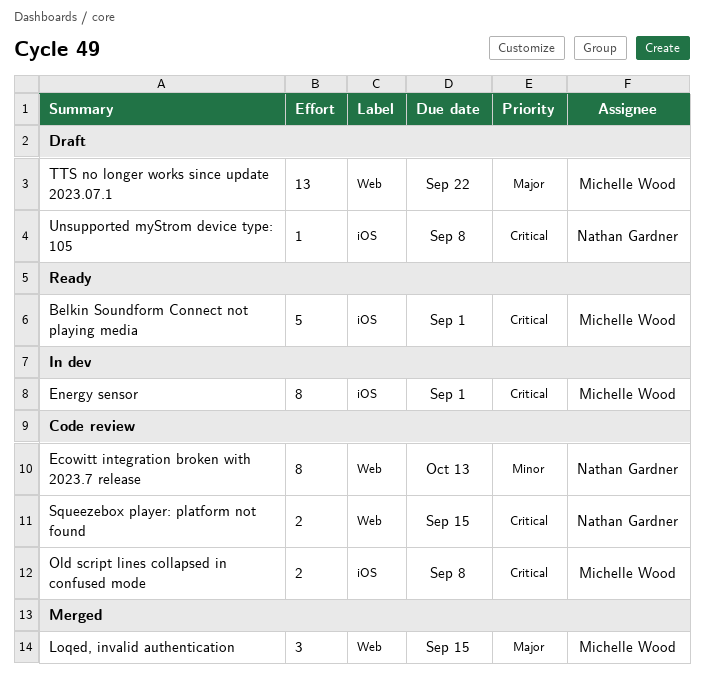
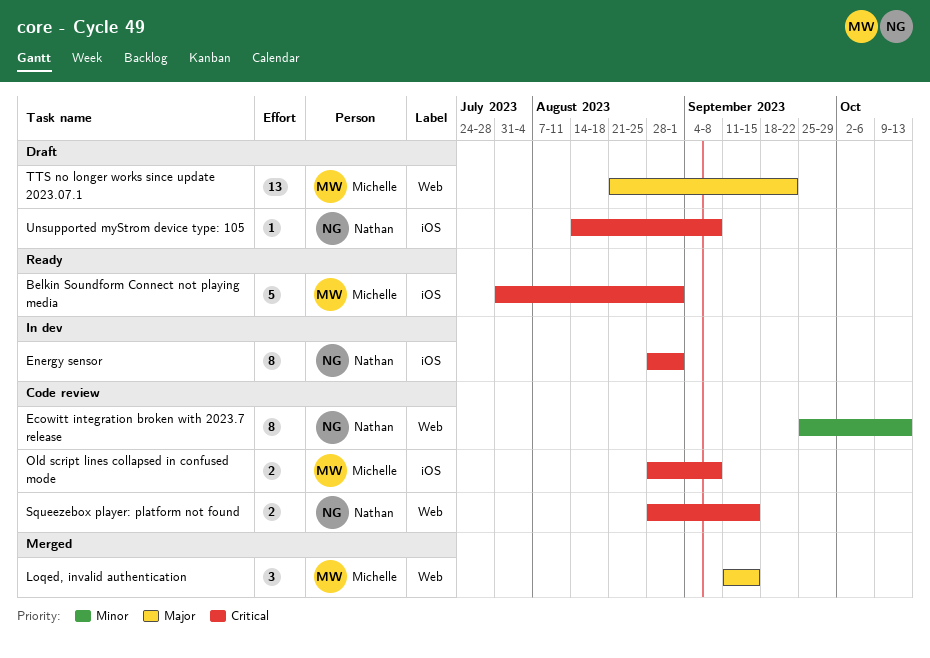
Energy sensor, owner: Michelle Wood -> Nathan Gardner

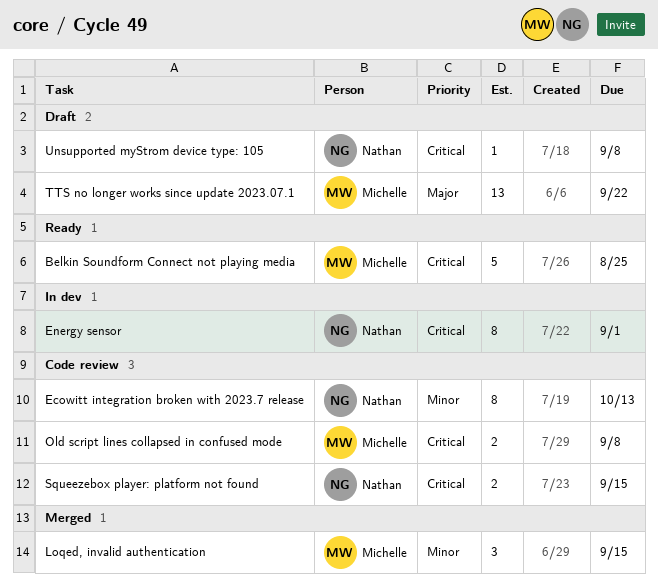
Belkin Soundform Connect not playing media, due: Sep 1 -> Aug 25
Loqed, invalid authentication, priority: Major -> Minor

